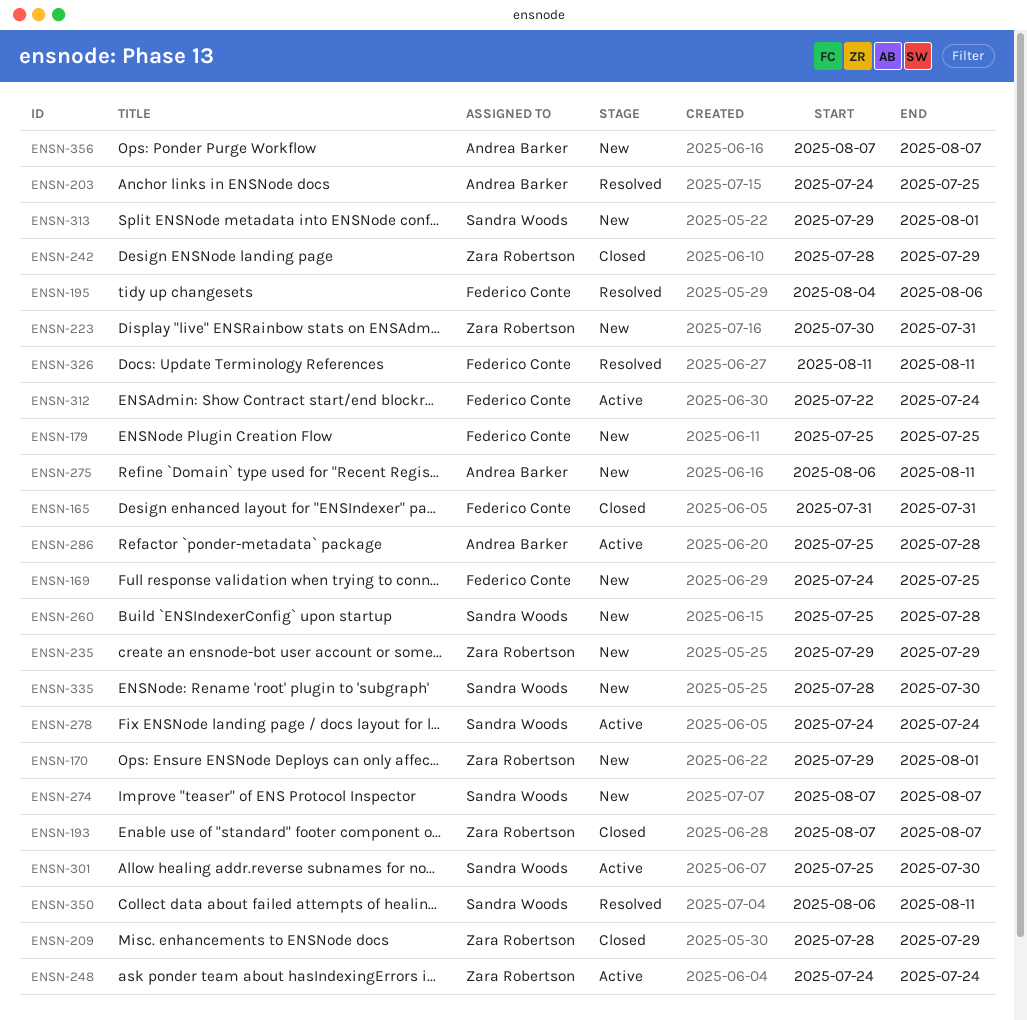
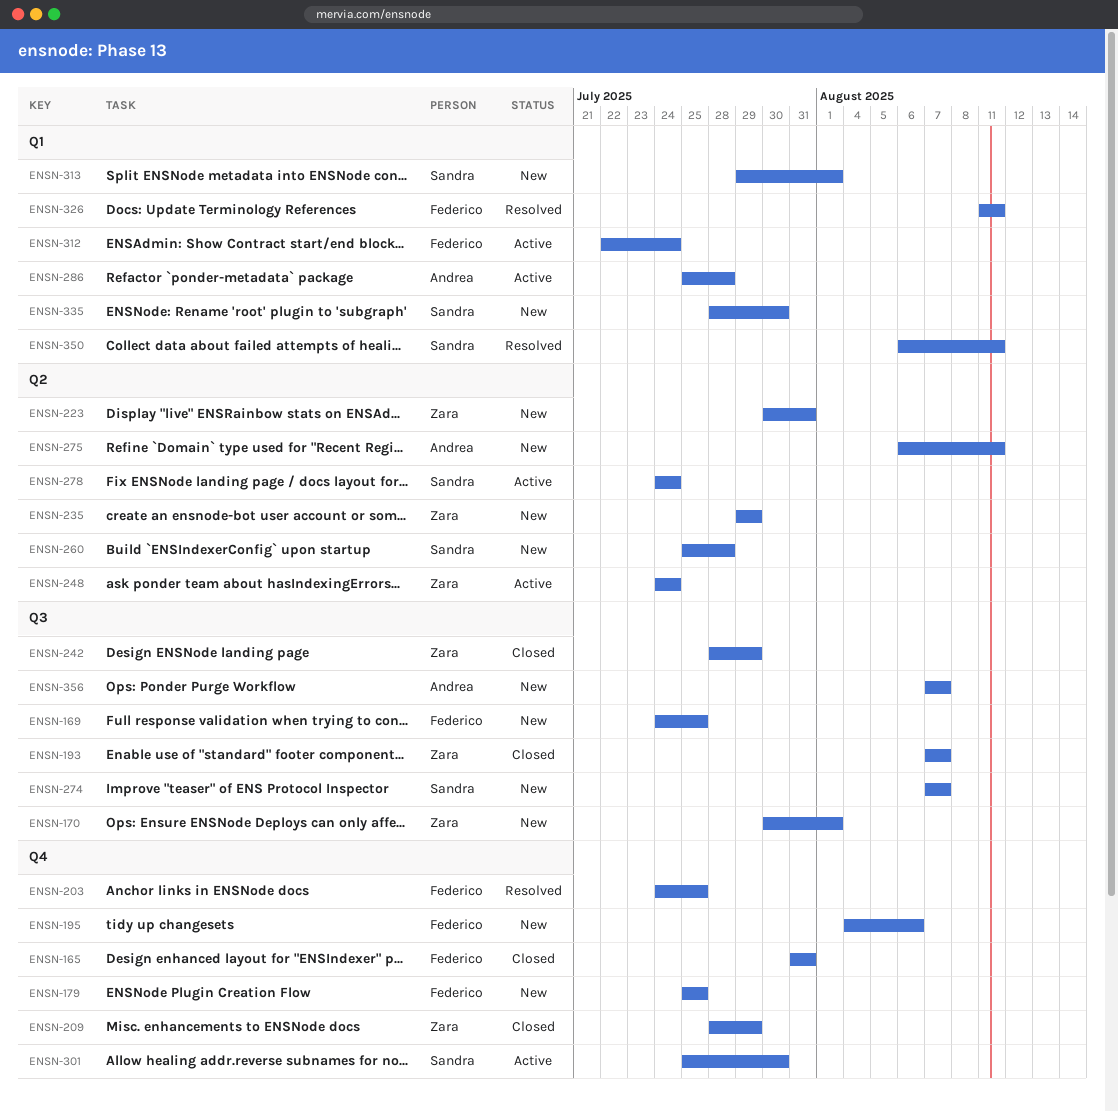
ENSN-170, start: Jul 29 -> Jul 30
ENSN-195, status: Resolved -> New
ENSN-203, owner: Andrea Barker -> Federico Conte

